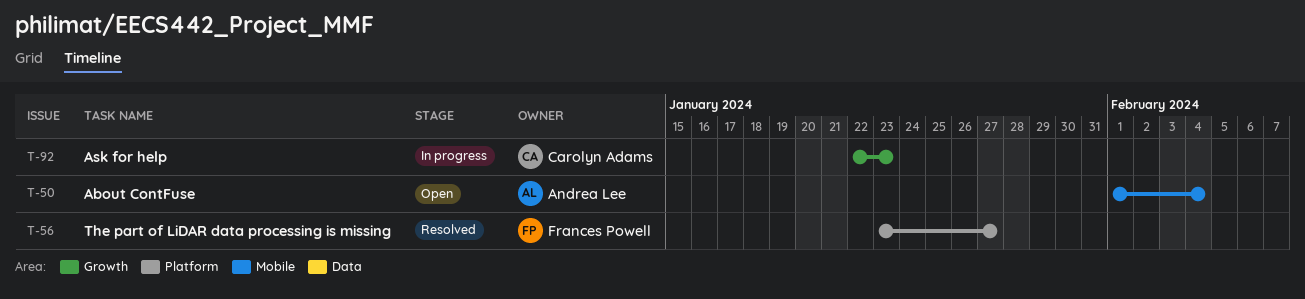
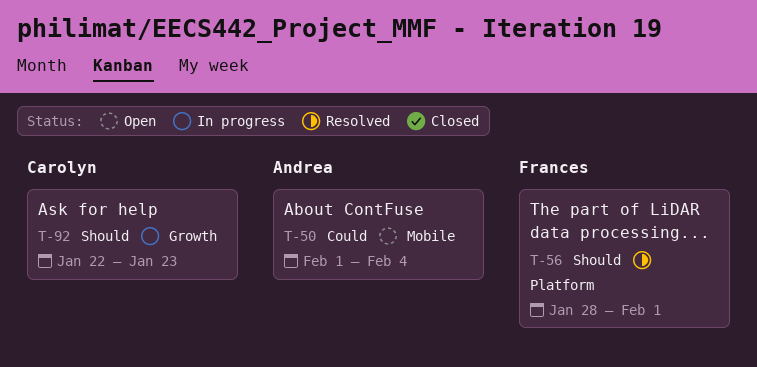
T-56, start: Jan 23 -> Jan 28
T-56, due: Jan 27 -> Feb 1

